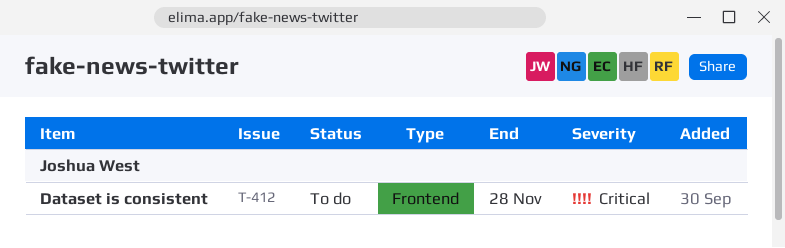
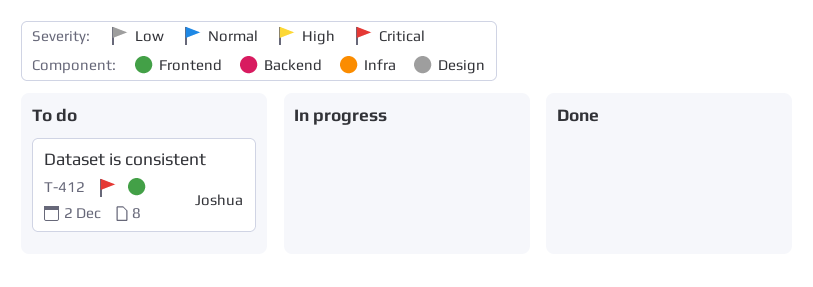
T-412, due: Nov 28 -> Dec 2

